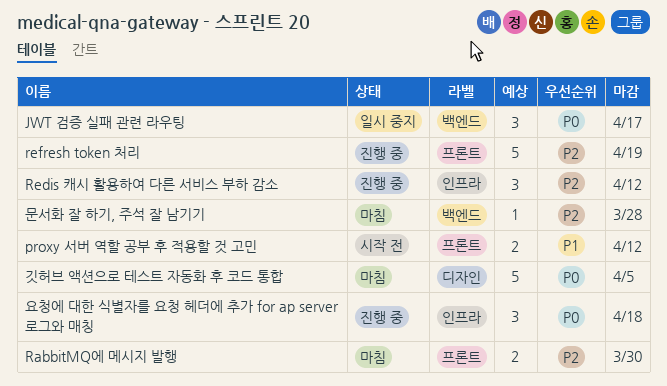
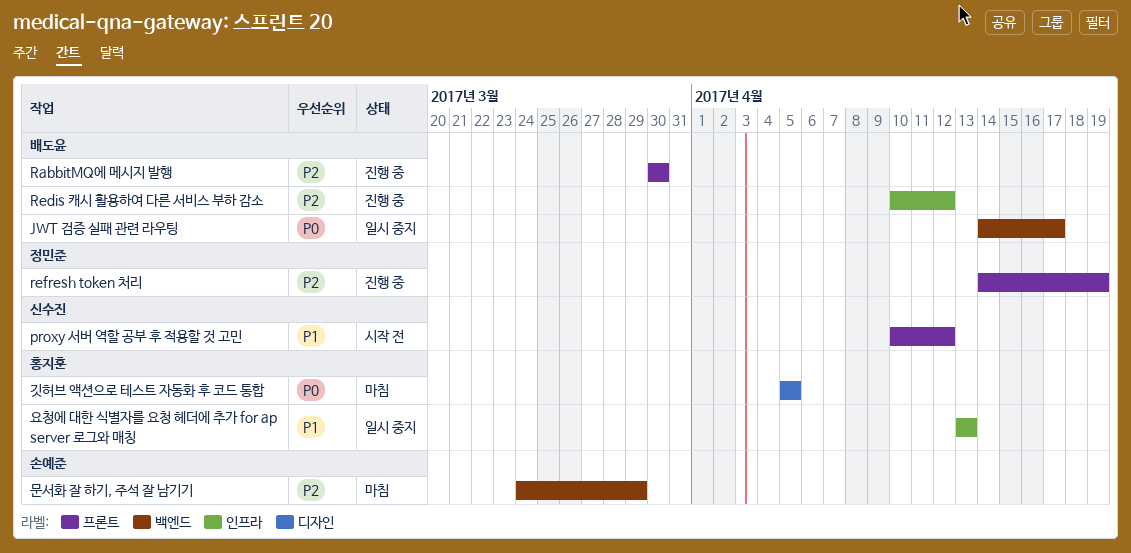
RabbitMQ에 메시지 발행, status: 마침 -> 진행 중
문서화 잘 하기, 주석 잘 남기기, due: Mar 28 -> Mar 29
요청에 대한 식별자를 요청 헤더에 추가 for ap server 로그와 매칭, status: 진행 중 -> 일시 중지
요청에 대한 식별자를 요청 헤더에 추가 for ap server 로그와 매칭, priority: P0 -> P1
요청에 대한 식별자를 요청 헤더에 추가 for ap server 로그와 매칭, due: Apr 18 -> Apr 13

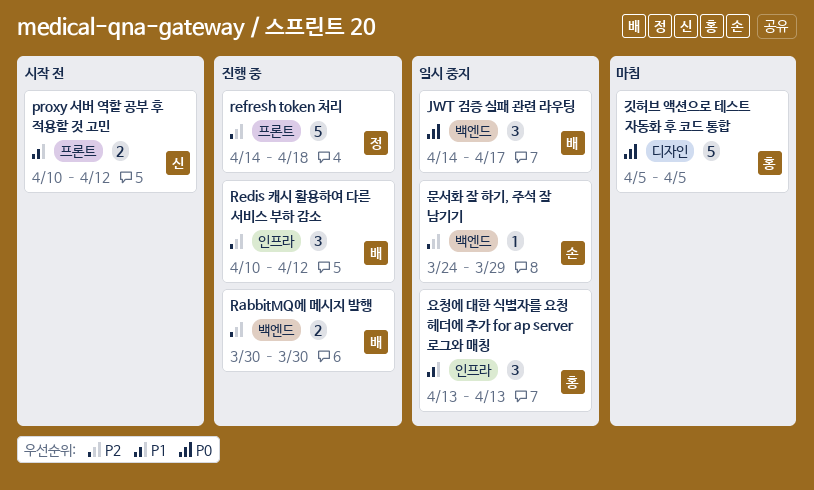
RabbitMQ에 메시지 발행, label: 프론트 -> 백엔드
refresh token 처리, due: Apr 19 -> Apr 18
문서화 잘 하기, 주석 잘 남기기, status: 마침 -> 일시 중지

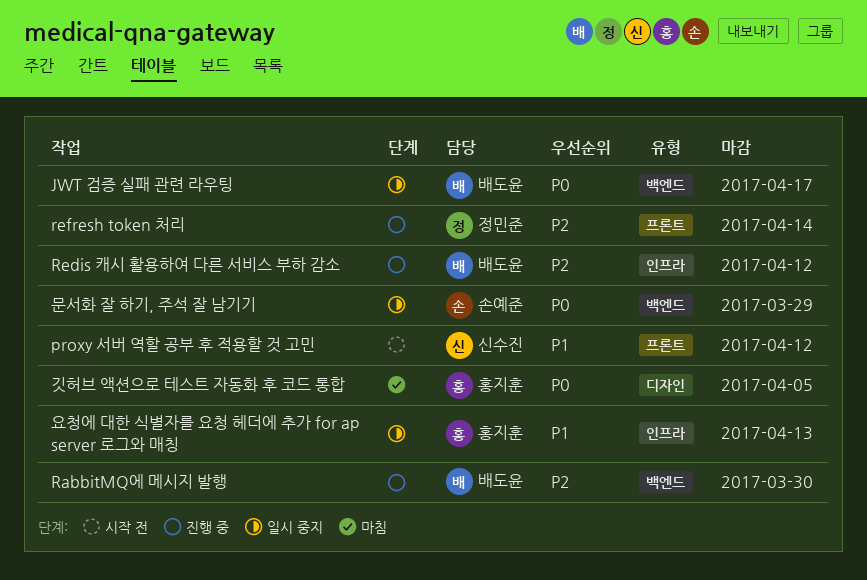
refresh token 처리, due: Apr 18 -> Apr 14
문서화 잘 하기, 주석 잘 남기기, priority: P2 -> P0

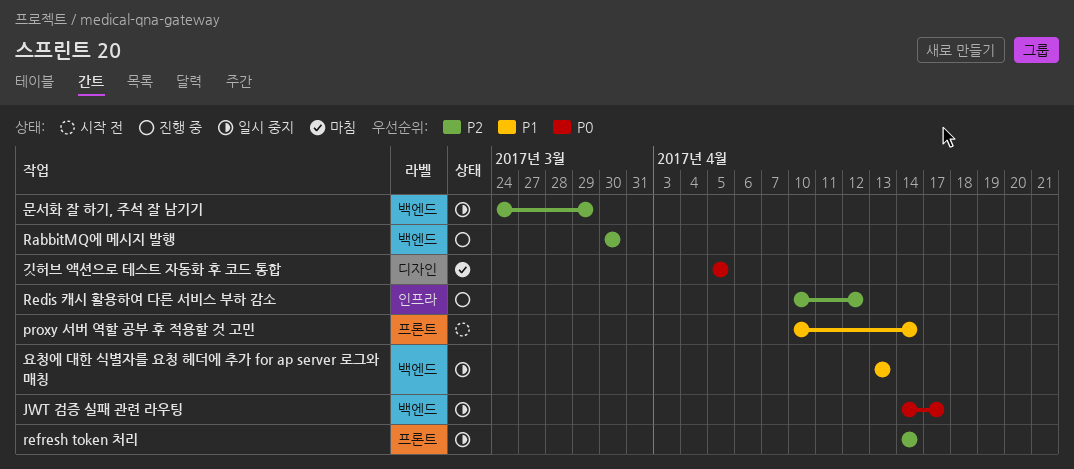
proxy 서버 역할 공부 후 적용할 것 고민, due: Apr 12 -> Apr 14
refresh token 처리, status: 진행 중 -> 일시 중지
문서화 잘 하기, 주석 잘 남기기, priority: P0 -> P2
요청에 대한 식별자를 요청 헤더에 추가 for ap server 로그와 매칭, label: 인프라 -> 백엔드

